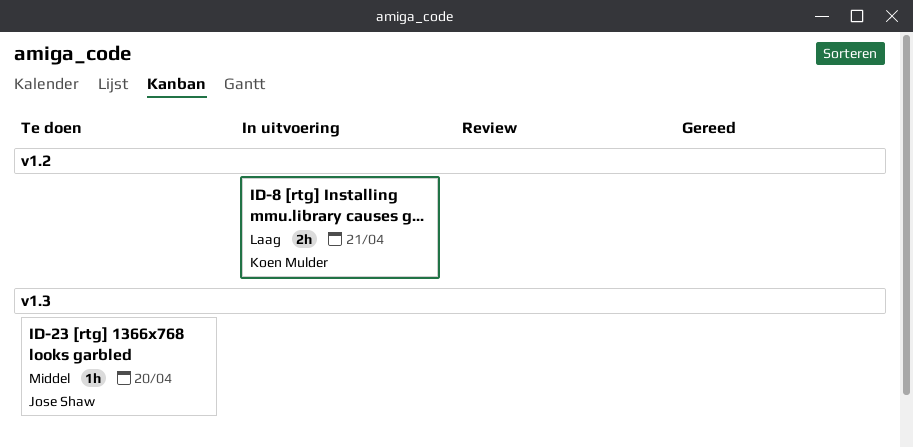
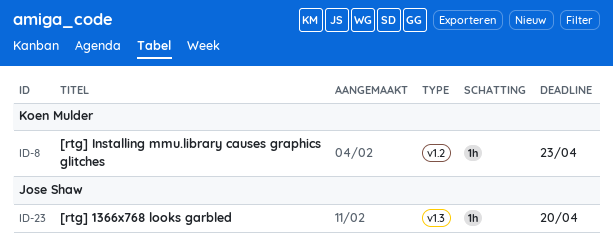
ID-8, estimate: 2h -> 1h
ID-8, due: Apr 21 -> Apr 23

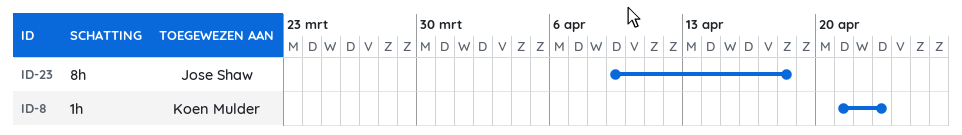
ID-23, estimate: 1h -> 8h
ID-23, due: Apr 20 -> Apr 18

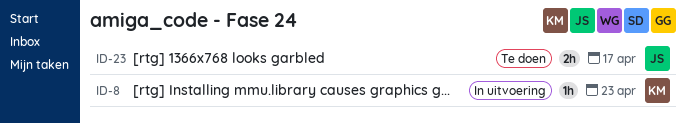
ID-23, estimate: 8h -> 2h
ID-23, due: Apr 18 -> Apr 17

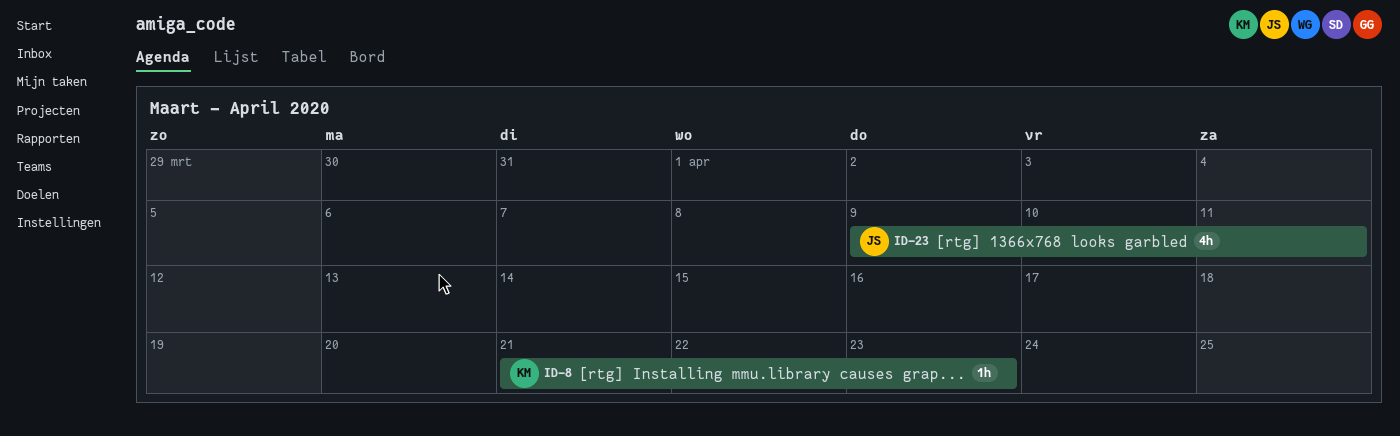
ID-23, estimate: 2h -> 4h
ID-23, due: Apr 17 -> Apr 11

